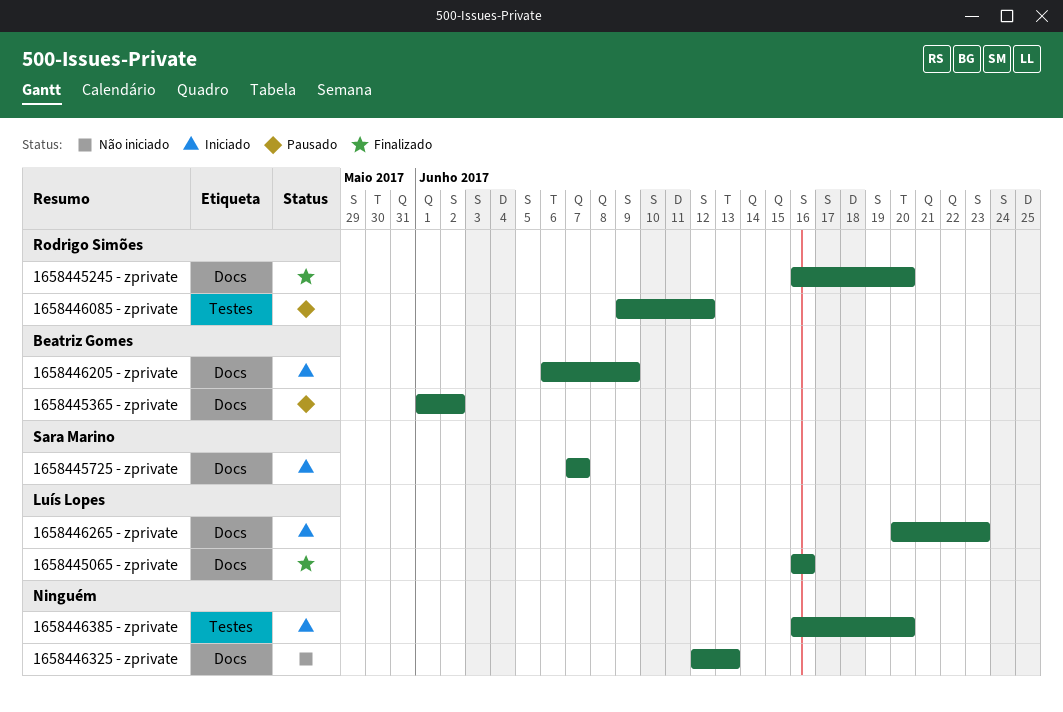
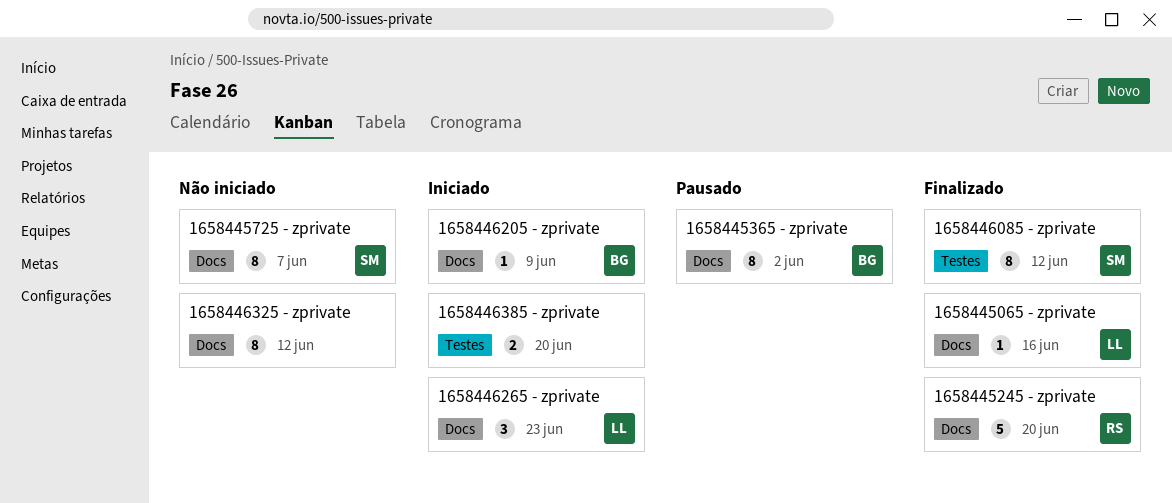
1658445725 - zprivate, status: Iniciado -> Não iniciado
1658446085 - zprivate, status: Pausado -> Finalizado
1658446085 - zprivate, owner: Rodrigo Simões -> Sara Marino
1658446325 - zprivate, due: Jun 13 -> Jun 12

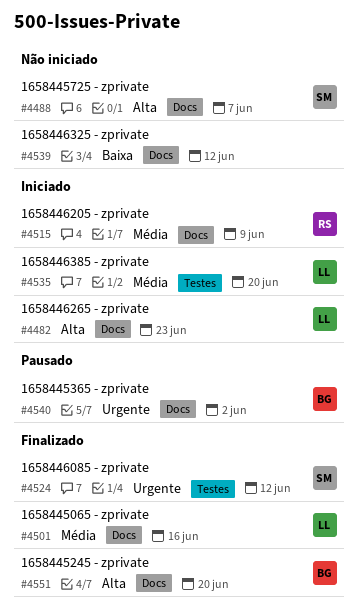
1658445245 - zprivate, owner: RS -> BG
1658446205 - zprivate, owner: BG -> RS
1658446385 - zprivate, owner: none -> LL

